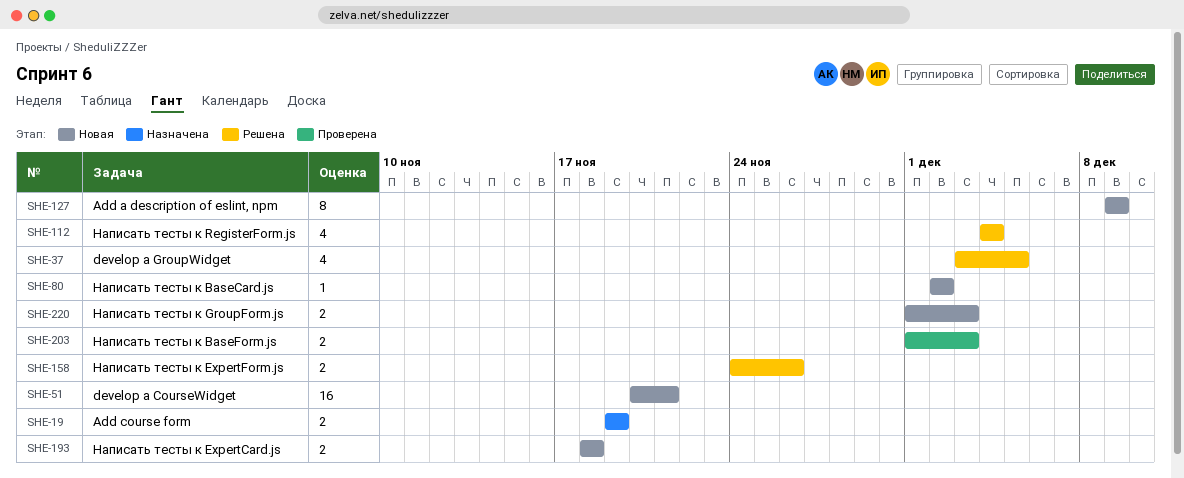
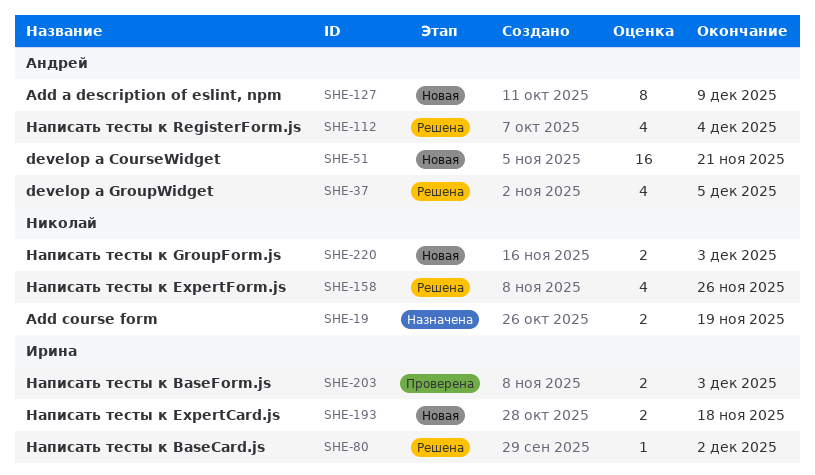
SHE-80, status: Новая -> Решена
SHE-158, estimate: 2 -> 4

